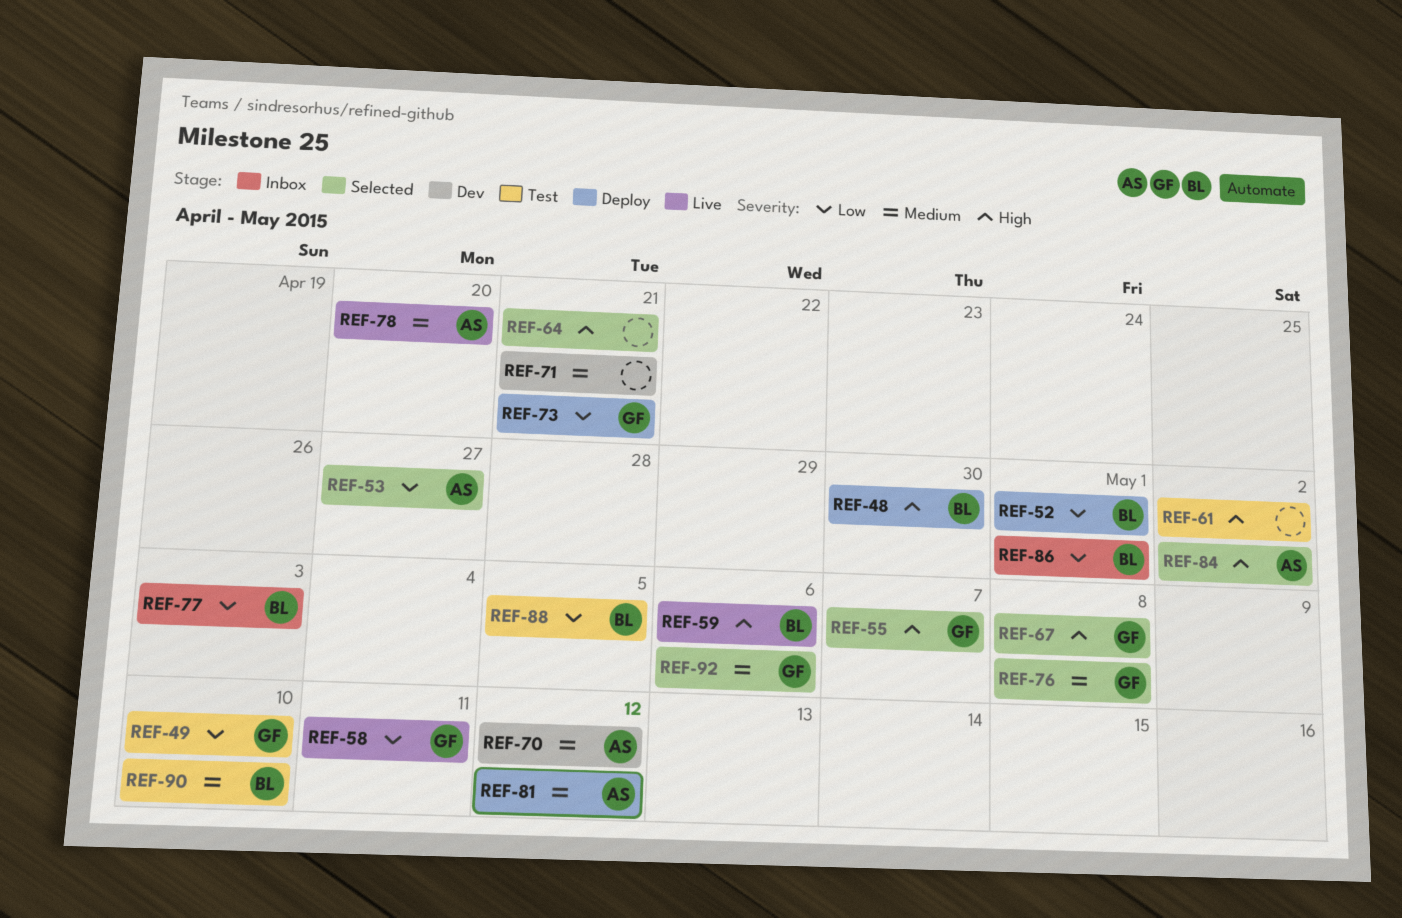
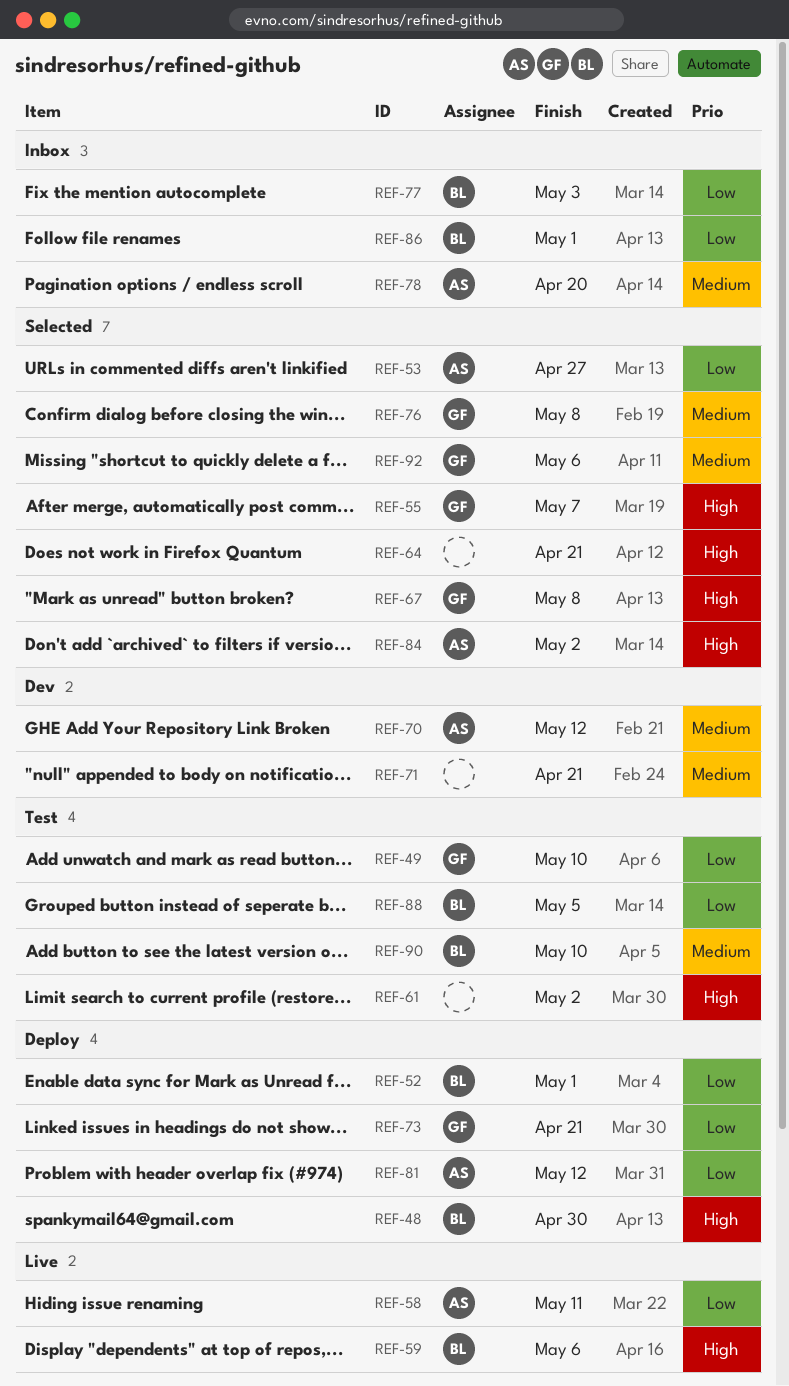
REF-58, owner: GF -> AS
REF-78, status: Live -> Inbox
REF-81, priority: Medium -> Low

